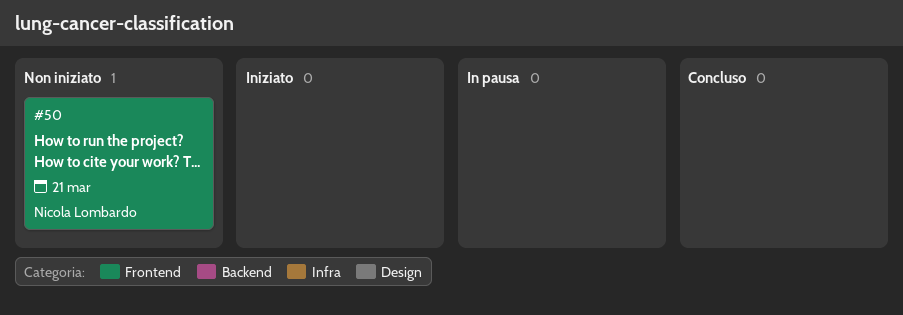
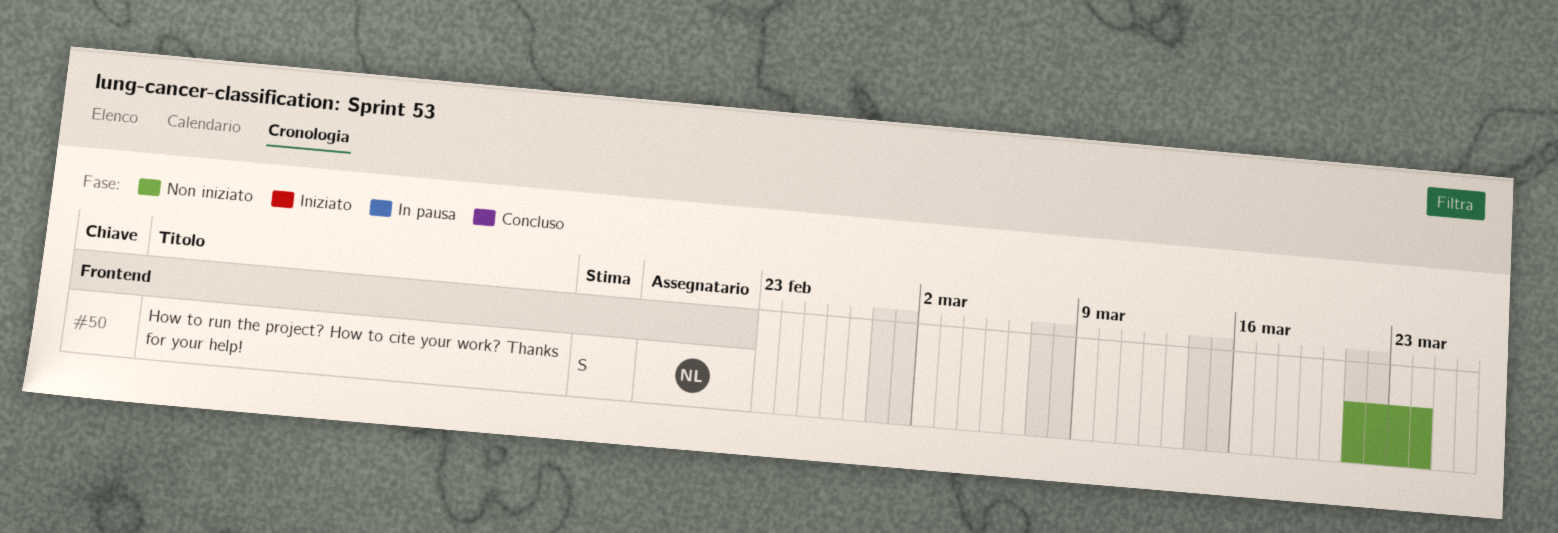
#50, due: Mar 21 -> Mar 24

